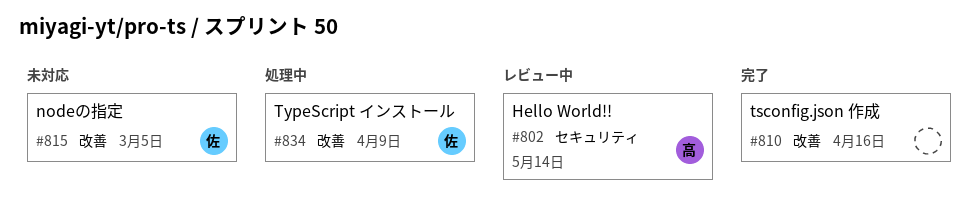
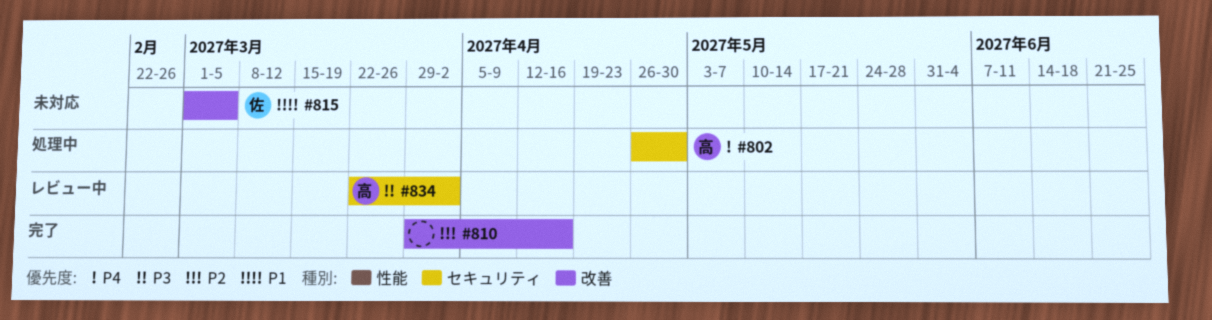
#802, status: レビュー中 -> 処理中
#802, due: May 14 -> Apr 30
#834, status: 処理中 -> レビュー中
#834, owner: 佐 -> 高
#834, label: 改善 -> セキュリティ
#834, due: Apr 9 -> Apr 2

